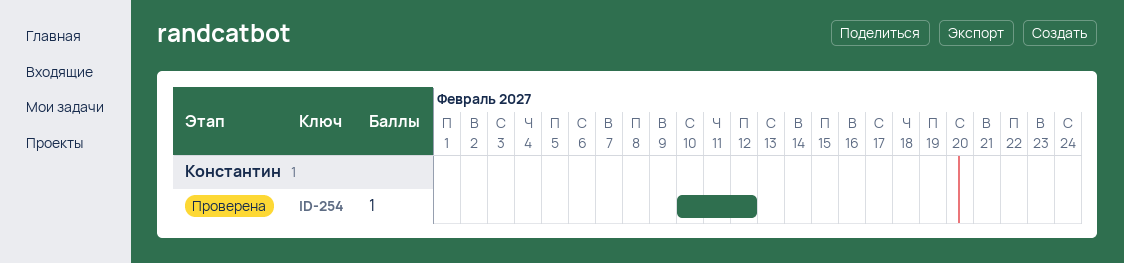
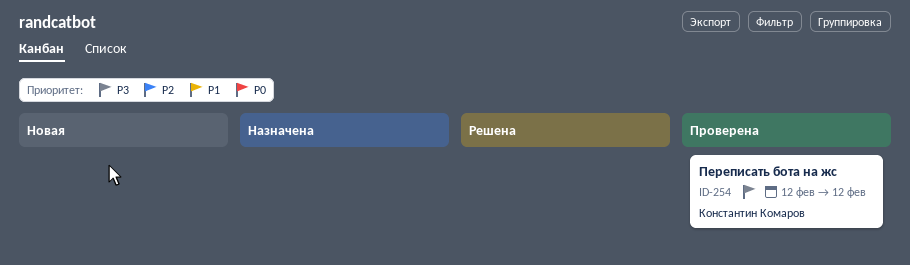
ID-254, start: Feb 10 -> Feb 12

